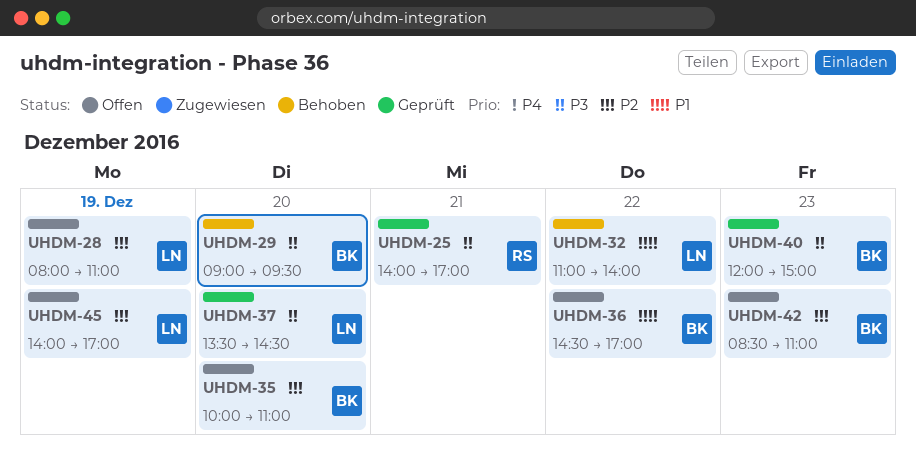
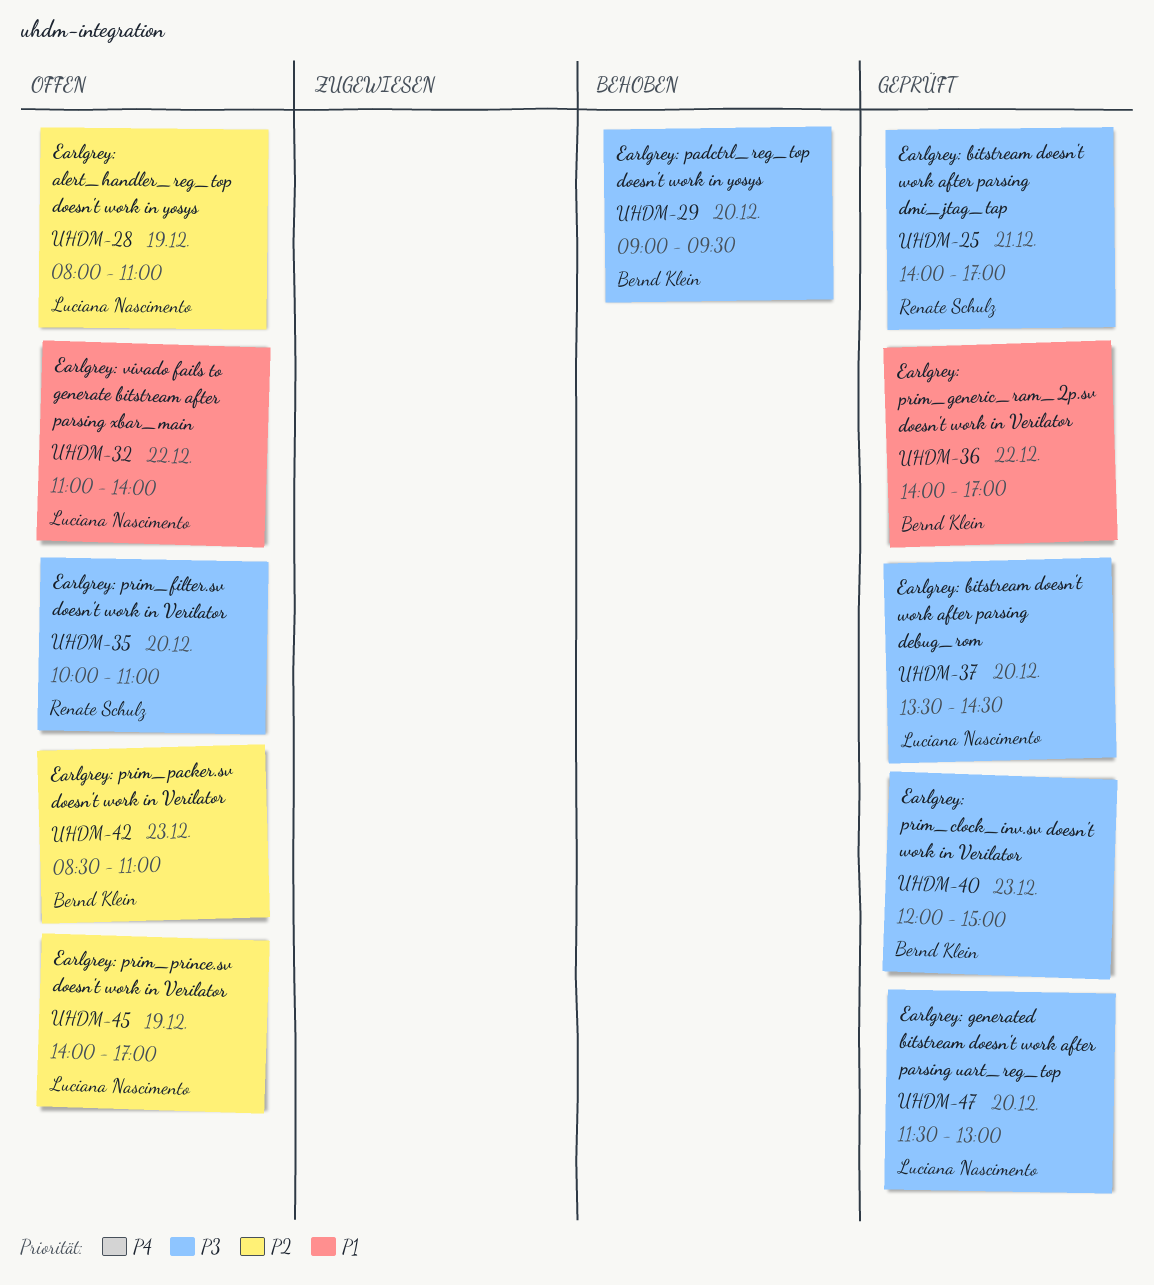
UHDM-32, status: Behoben -> Offen
UHDM-35, owner: Bernd Klein -> Renate Schulz
UHDM-35, priority: P2 -> P3
UHDM-36, status: Offen -> Geprüft
UHDM-36, begins: 14:30 -> 14:00
UHDM-47: none -> present

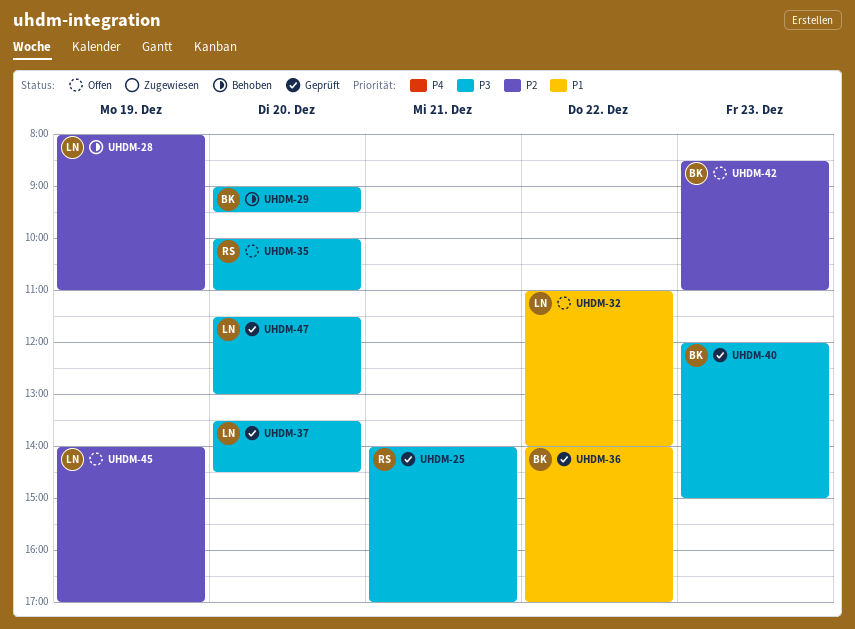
UHDM-28, status: Offen -> Behoben

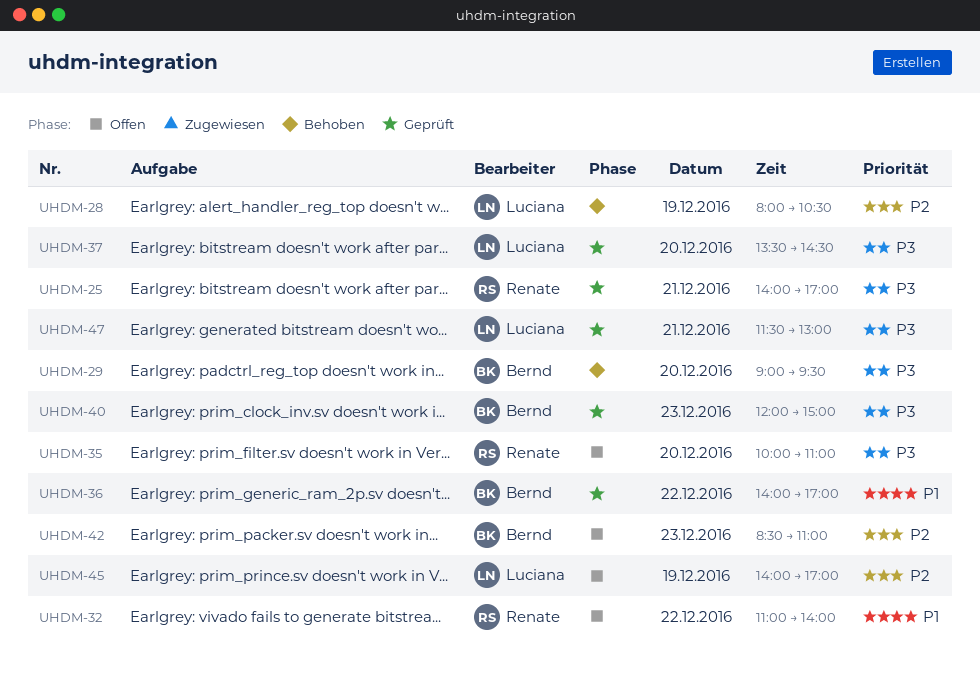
UHDM-28, ends: 11:00 -> 10:30
UHDM-32, owner: Luciana -> Renate
UHDM-47, day: Dec 20 -> Dec 21

